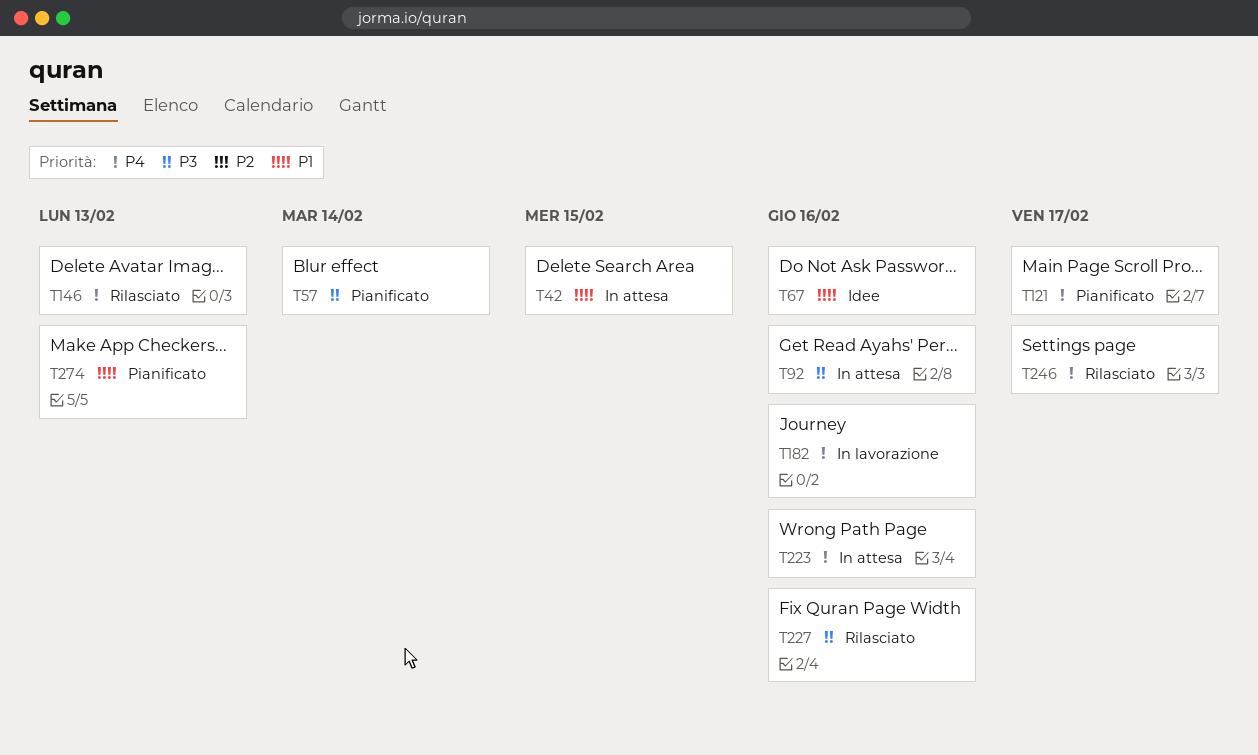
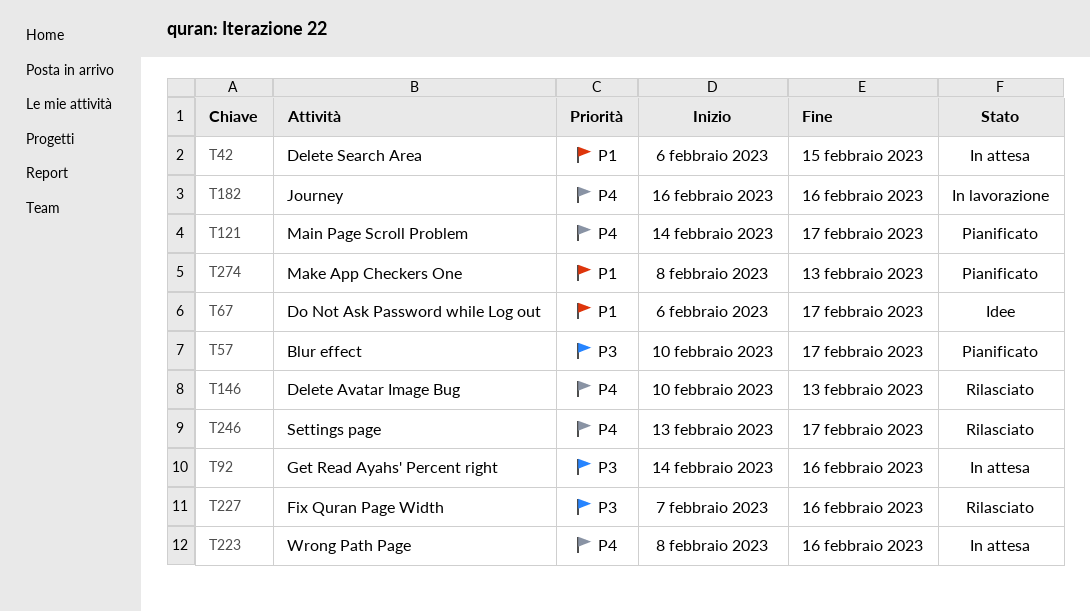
T57, due: Feb 14 -> Feb 17
T67, due: Feb 16 -> Feb 17

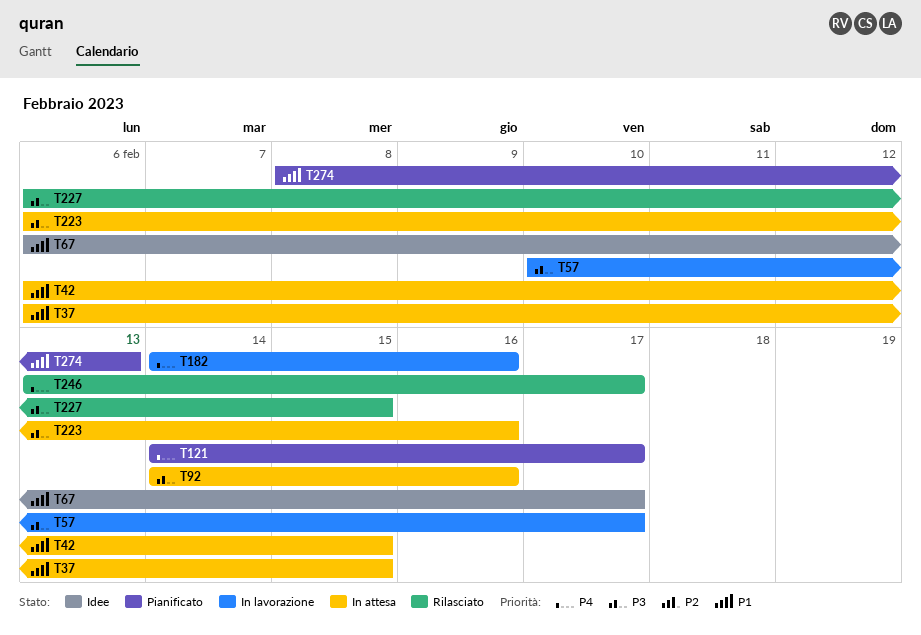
T37: none -> present
T57, status: Pianificato -> In lavorazione
T146: present -> none
T182, start: Feb 16 -> Feb 14
T223, priority: P4 -> P3
T223, start: Feb 8 -> Feb 6
T227, start: Feb 7 -> Feb 6
T227, due: Feb 16 -> Feb 15

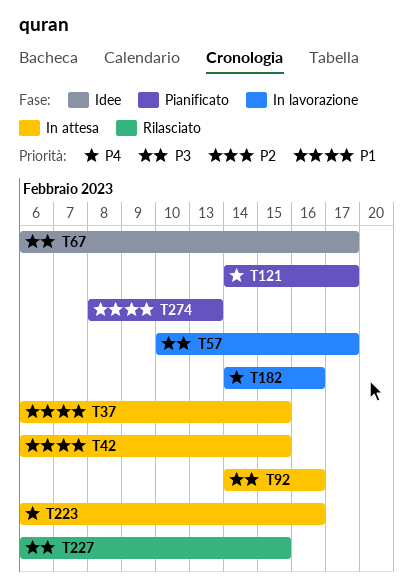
T67, priority: P1 -> P3
T223, priority: P3 -> P4
T246: present -> none

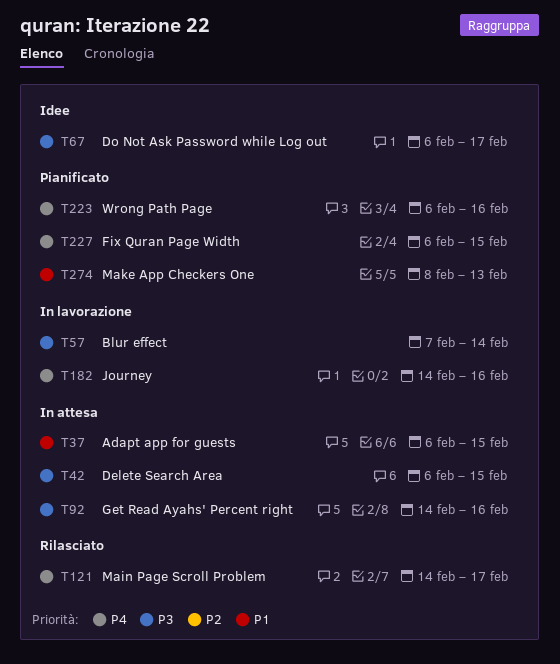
T42, priority: P1 -> P3
T57, start: Feb 10 -> Feb 7
T57, due: Feb 17 -> Feb 14
T121, status: Pianificato -> Rilasciato
T223, status: In attesa -> Pianificato
T227, status: Rilasciato -> Pianificato
T227, priority: P3 -> P4

